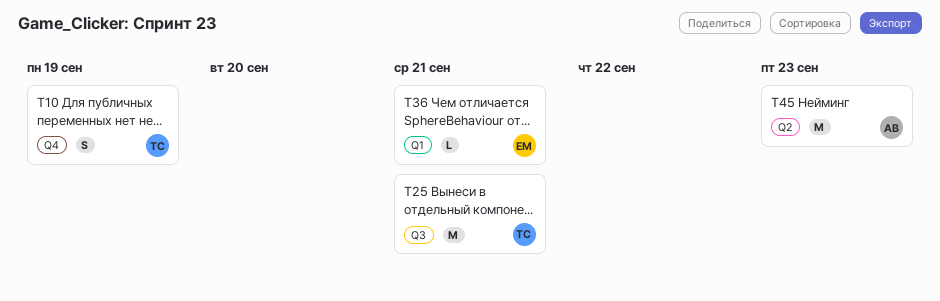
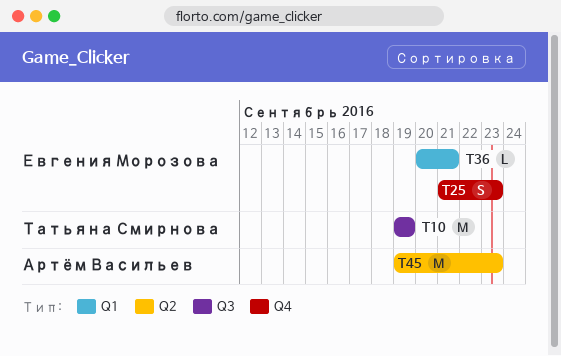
T10, label: Q4 -> Q3
T10, estimate: S -> M
T25, owner: Татьяна Смирнова -> Евгения Морозова
T25, label: Q3 -> Q4
T25, estimate: M -> S
T25, due: Sep 21 -> Sep 23

